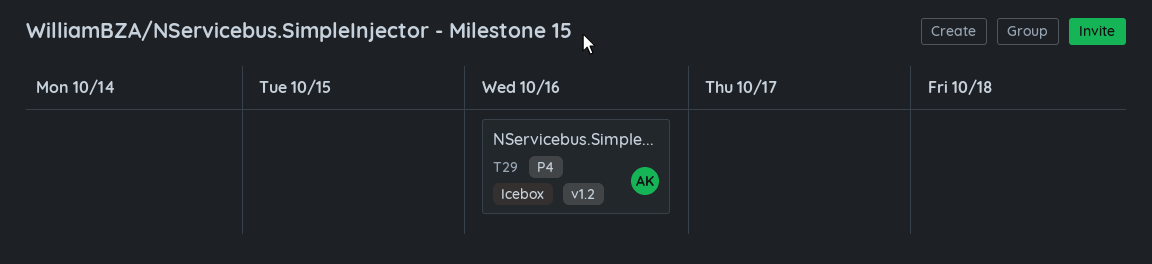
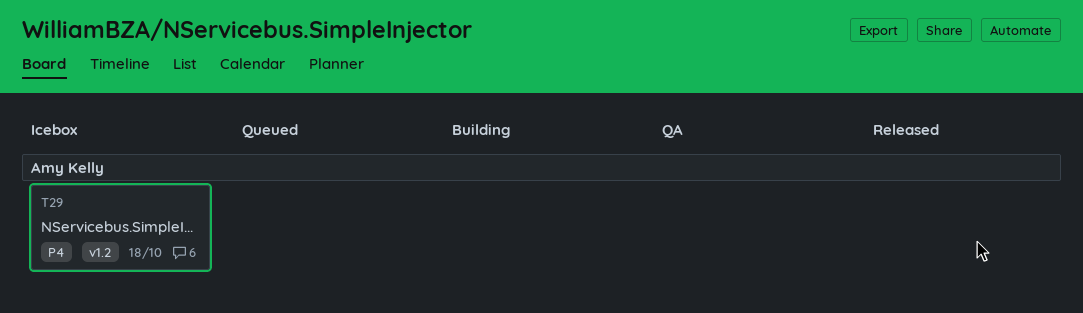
T29, due: Oct 16 -> Oct 18

